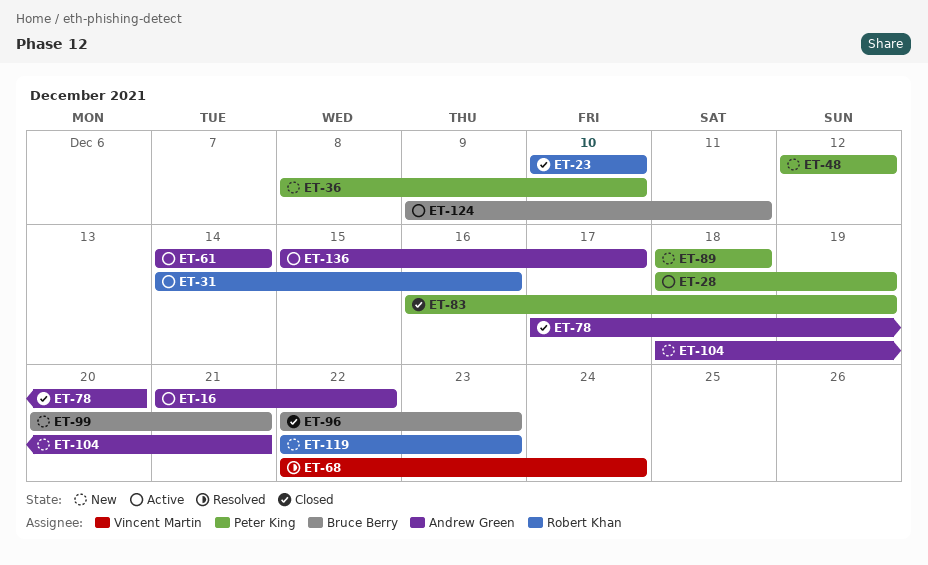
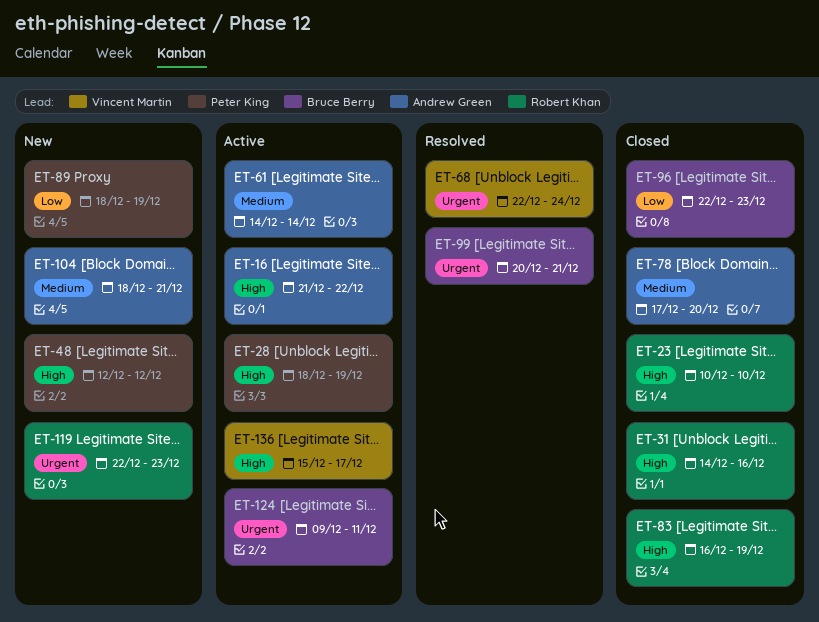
ET-31, status: Active -> Closed
ET-36: present -> none
ET-83, owner: Peter King -> Robert Khan
ET-89, due: Dec 18 -> Dec 19
ET-99, status: New -> Resolved
ET-136, owner: Andrew Green -> Vincent Martin

